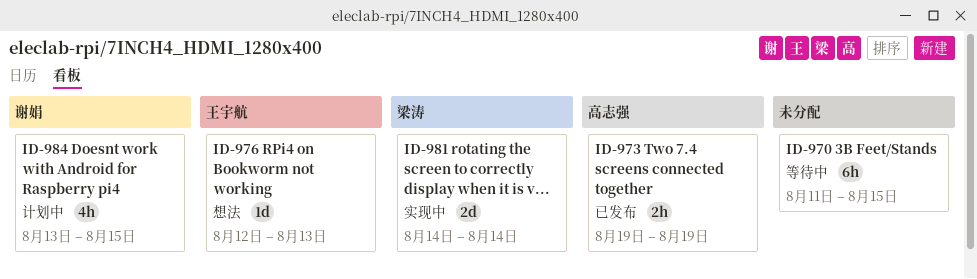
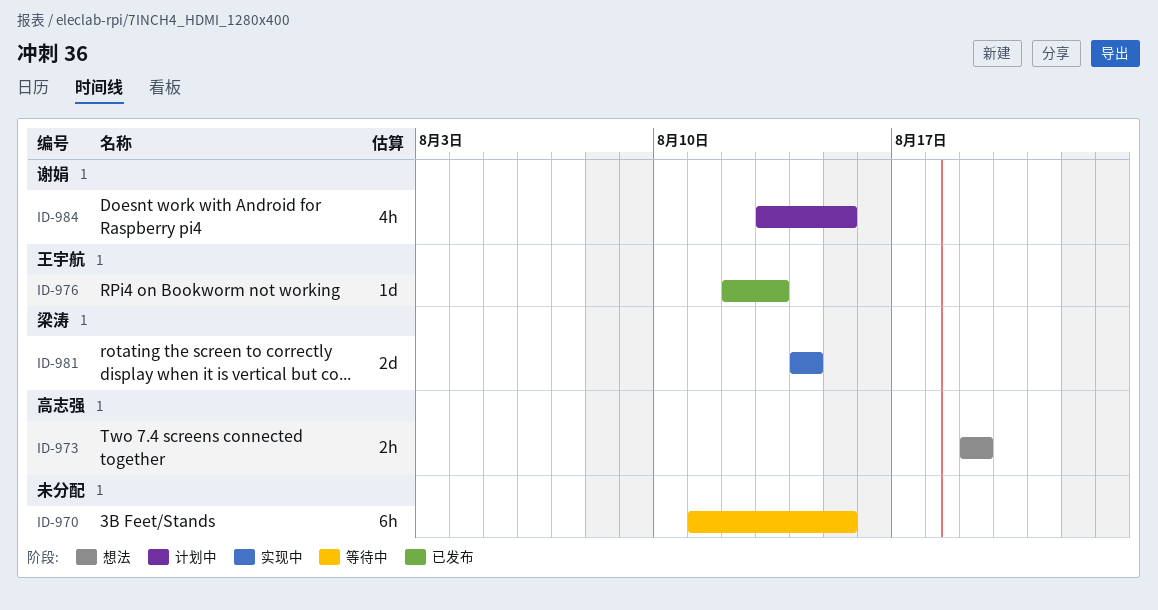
ID-973, status: 已发布 -> 想法
ID-976, status: 想法 -> 已发布

